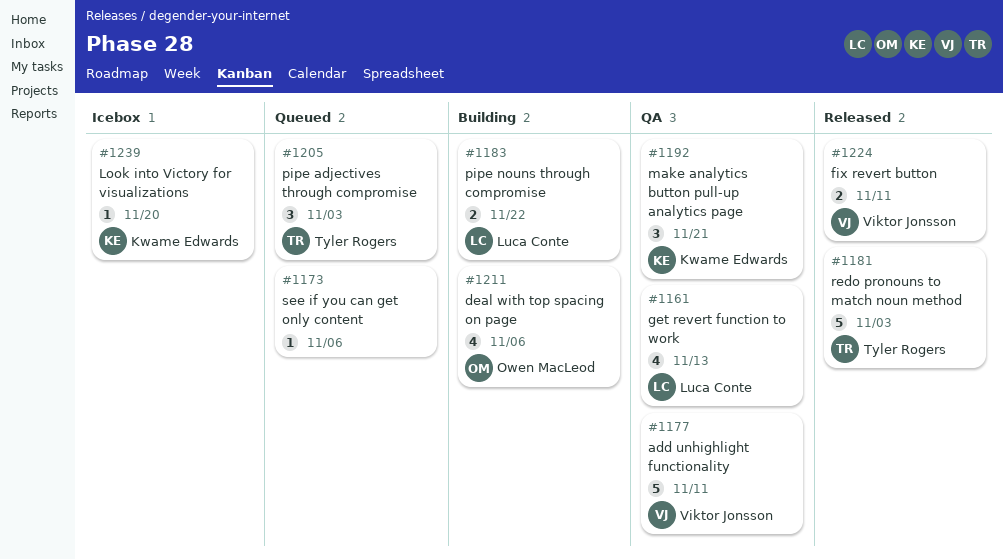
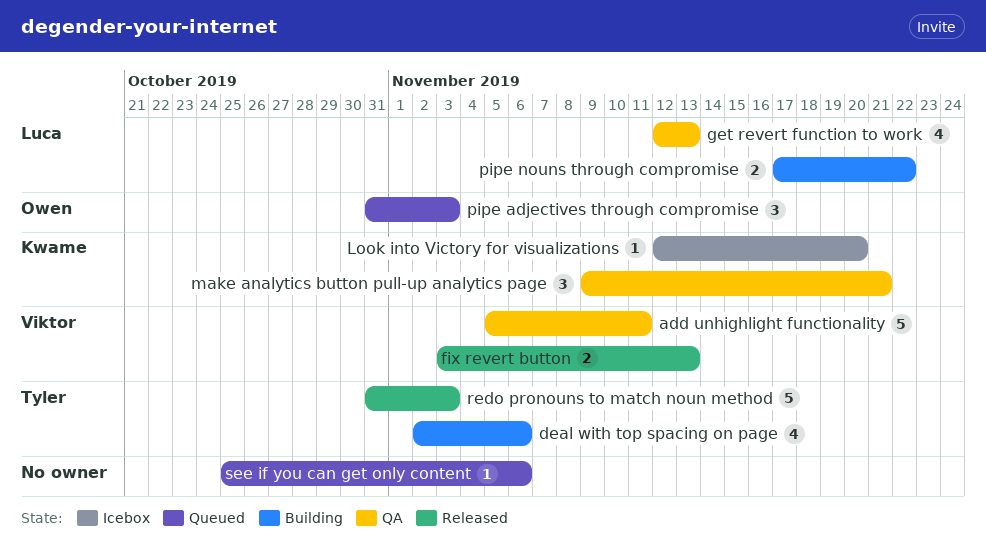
deal with top spacing on page, owner: Owen MacLeod -> Tyler Rogers
fix revert button, due: Nov 11 -> Nov 13
pipe adjectives through compromise, owner: Tyler Rogers -> Owen MacLeod

